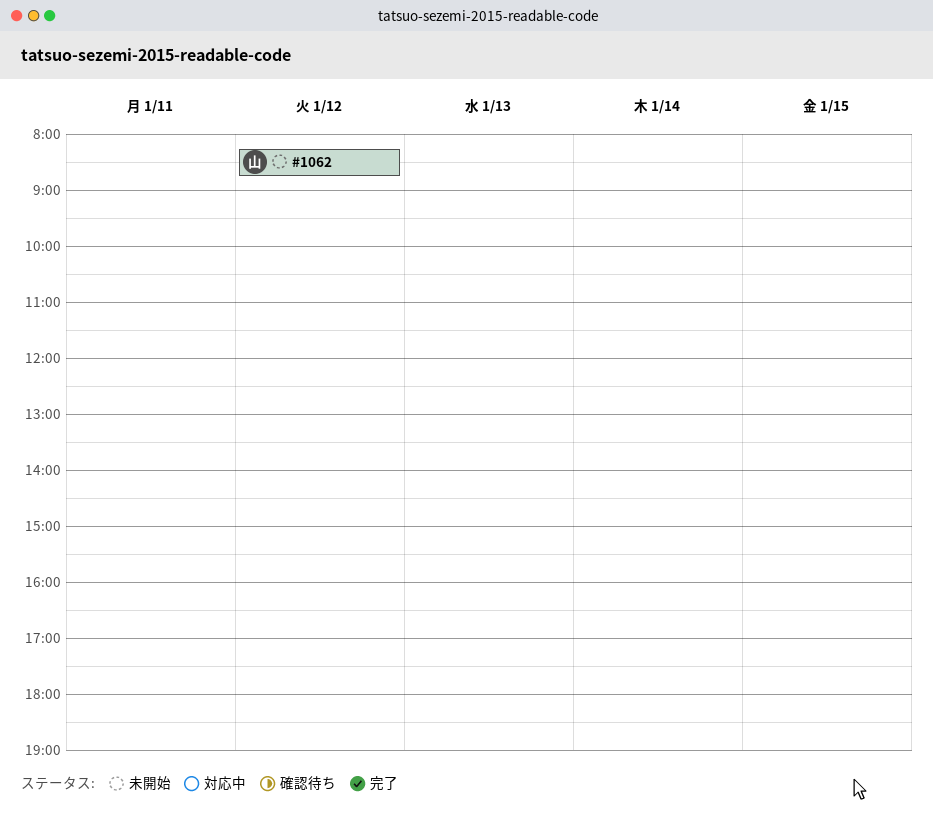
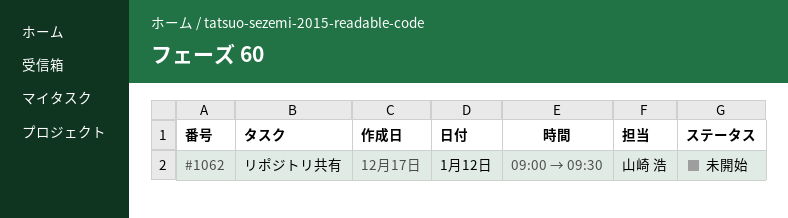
#1062, begins: 08:15 -> 09:00
#1062, ends: 08:45 -> 09:30

